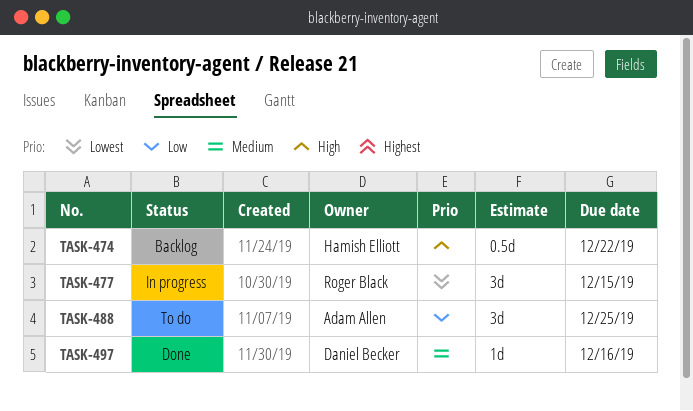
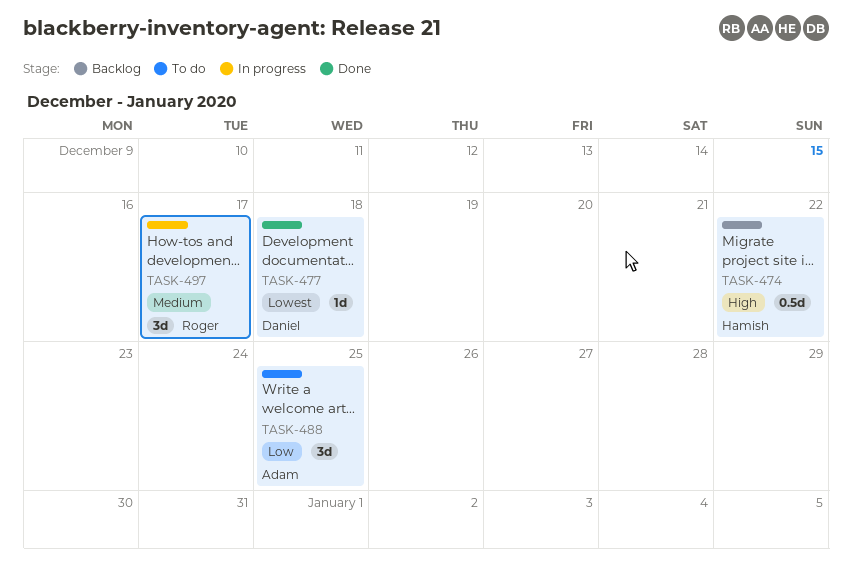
TASK-477, status: In progress -> Done
TASK-477, owner: Roger Black -> Daniel Becker
TASK-477, estimate: 3d -> 1d
TASK-477, due: Dec 15 -> Dec 18
TASK-497, status: Done -> In progress
TASK-497, owner: Daniel Becker -> Roger Black
TASK-497, estimate: 1d -> 3d
TASK-497, due: Dec 16 -> Dec 17

